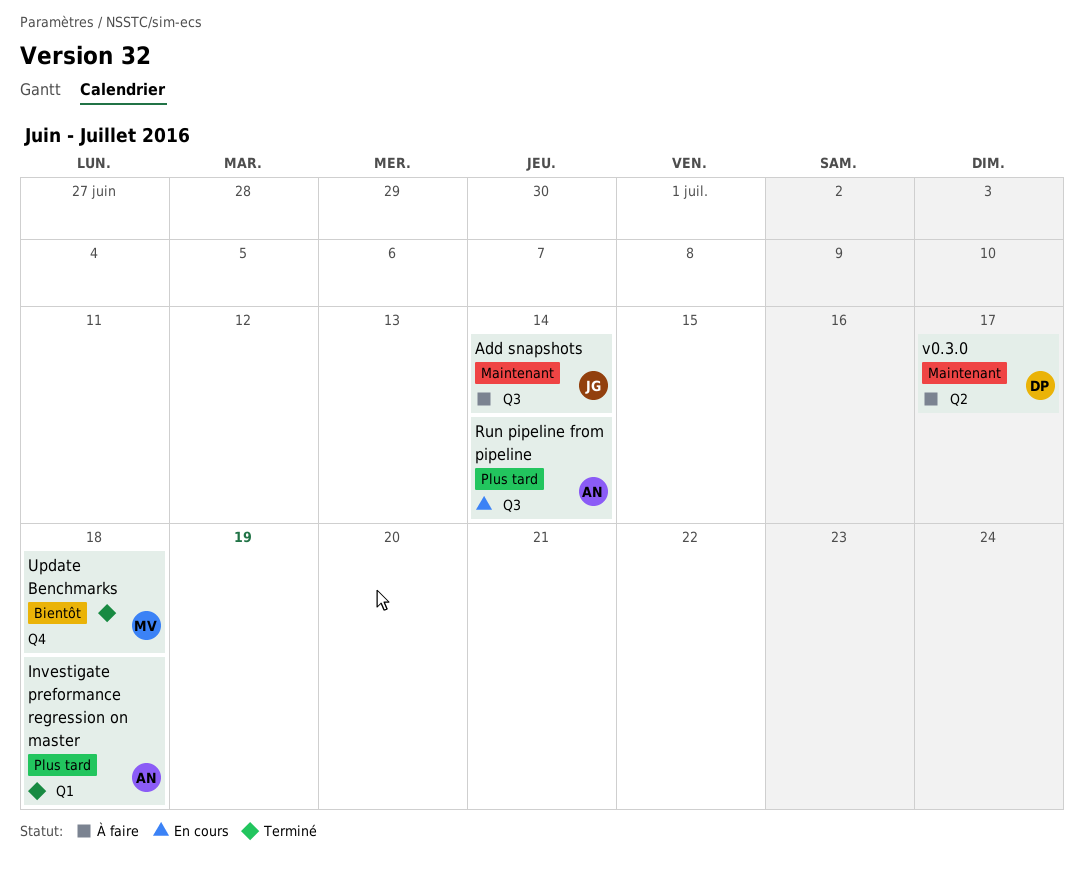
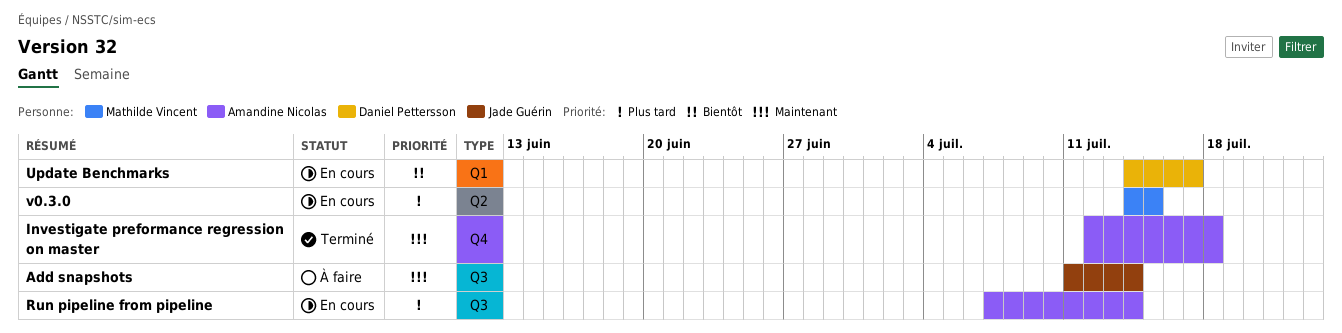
Investigate preformance regression on master, priority: Plus tard -> Maintenant
Investigate preformance regression on master, label: Q1 -> Q4
Update Benchmarks, status: Terminé -> En cours
Update Benchmarks, owner: Mathilde Vincent -> Daniel Pettersson
Update Benchmarks, label: Q4 -> Q1
Update Benchmarks, due: Jul 18 -> Jul 17
v0.3.0, status: À faire -> En cours
v0.3.0, owner: Daniel Pettersson -> Mathilde Vincent
v0.3.0, priority: Maintenant -> Plus tard
v0.3.0, due: Jul 17 -> Jul 15

